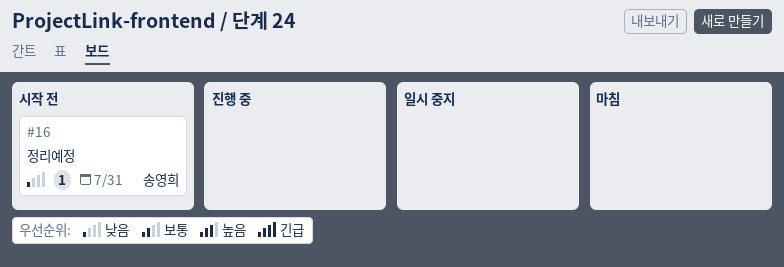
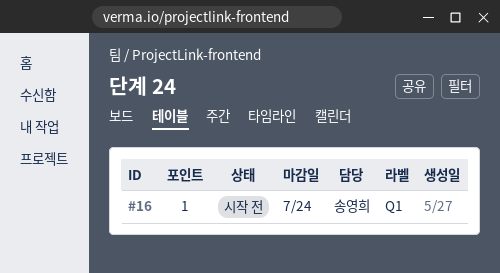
#16, due: Jul 31 -> Jul 24

